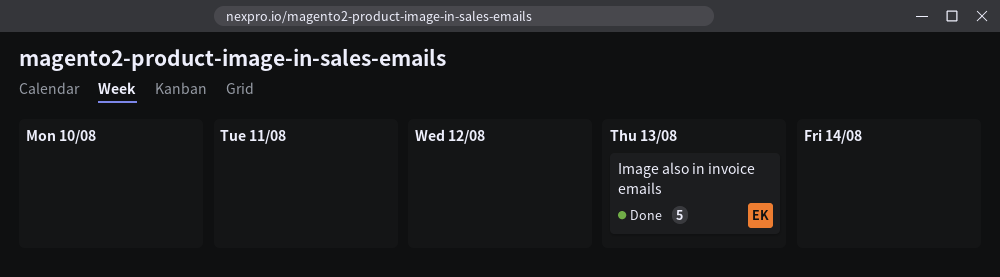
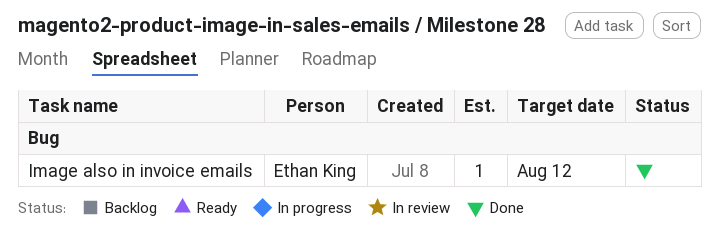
Image also in invoice emails, estimate: 5 -> 1
Image also in invoice emails, due: Aug 13 -> Aug 12

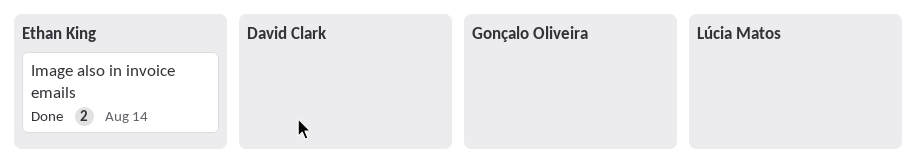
Image also in invoice emails, estimate: 1 -> 2
Image also in invoice emails, due: Aug 12 -> Aug 14

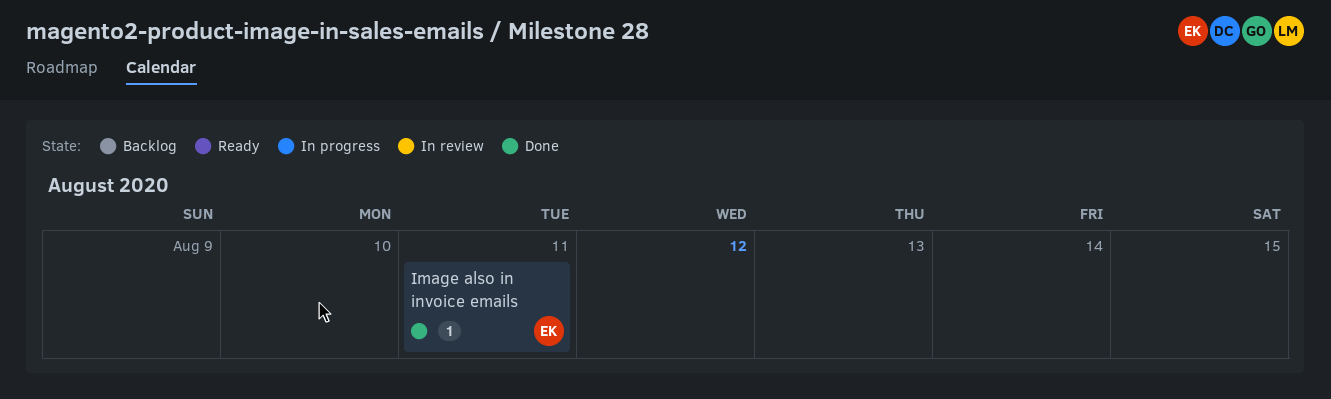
Image also in invoice emails, estimate: 2 -> 1
Image also in invoice emails, due: Aug 14 -> Aug 11

